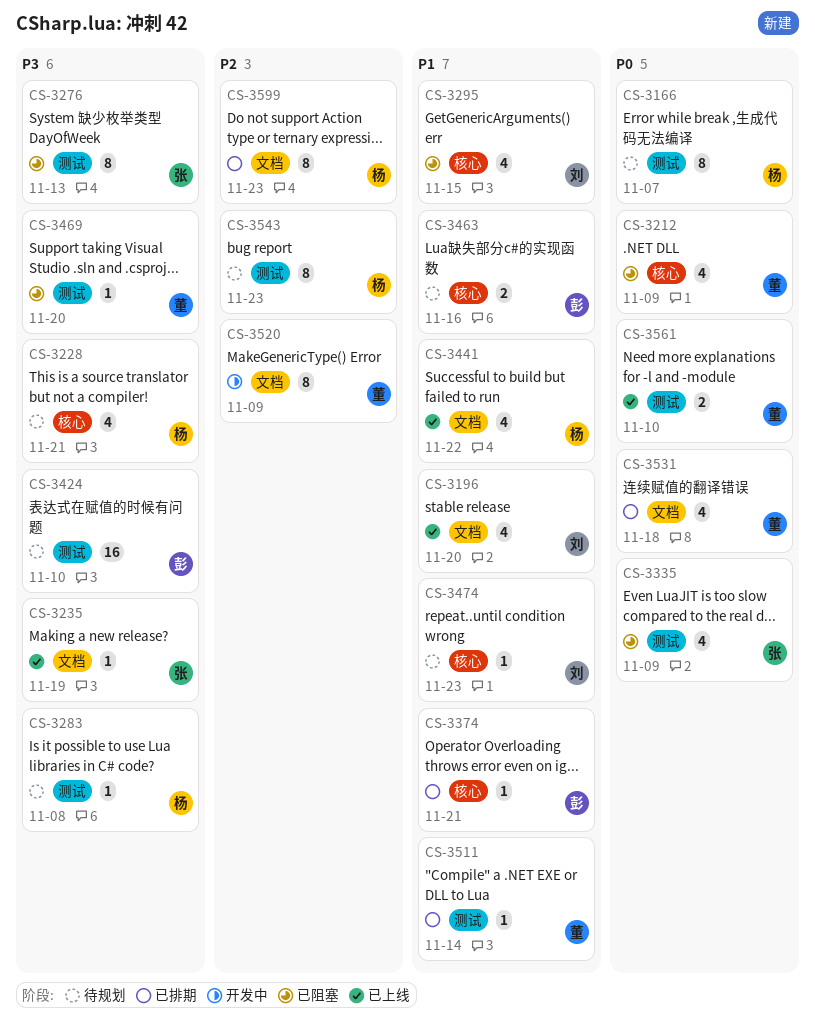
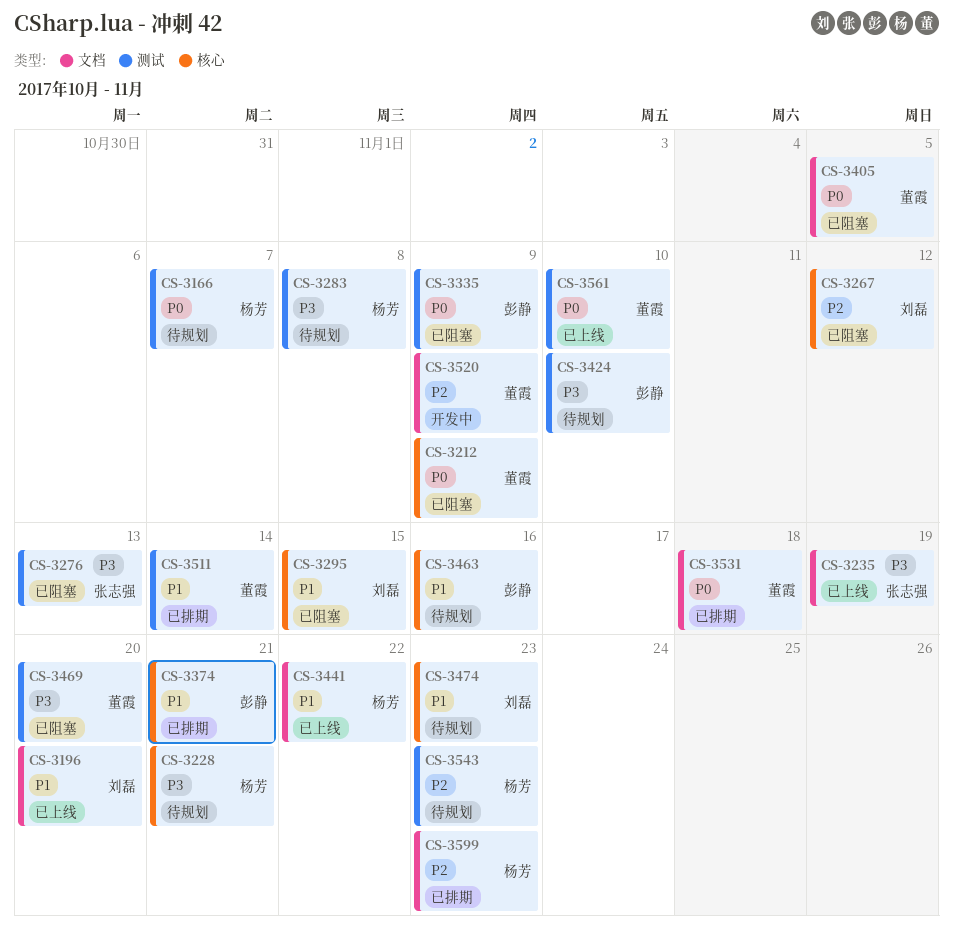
CS-3267: none -> present
CS-3335, owner: 张志强 -> 彭静
CS-3405: none -> present

